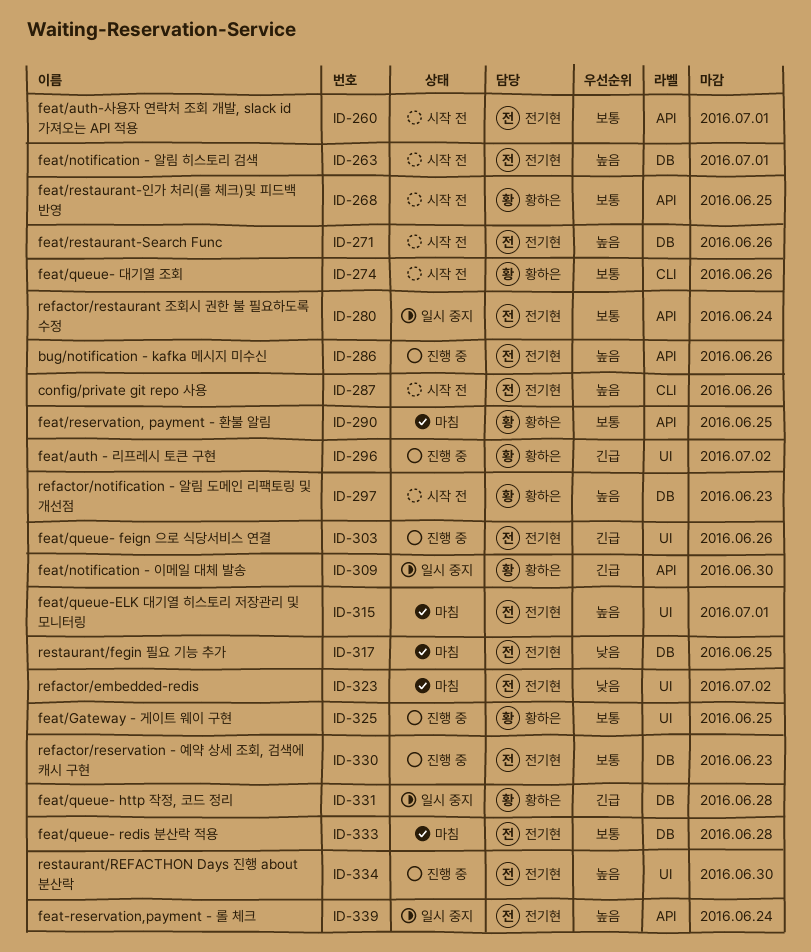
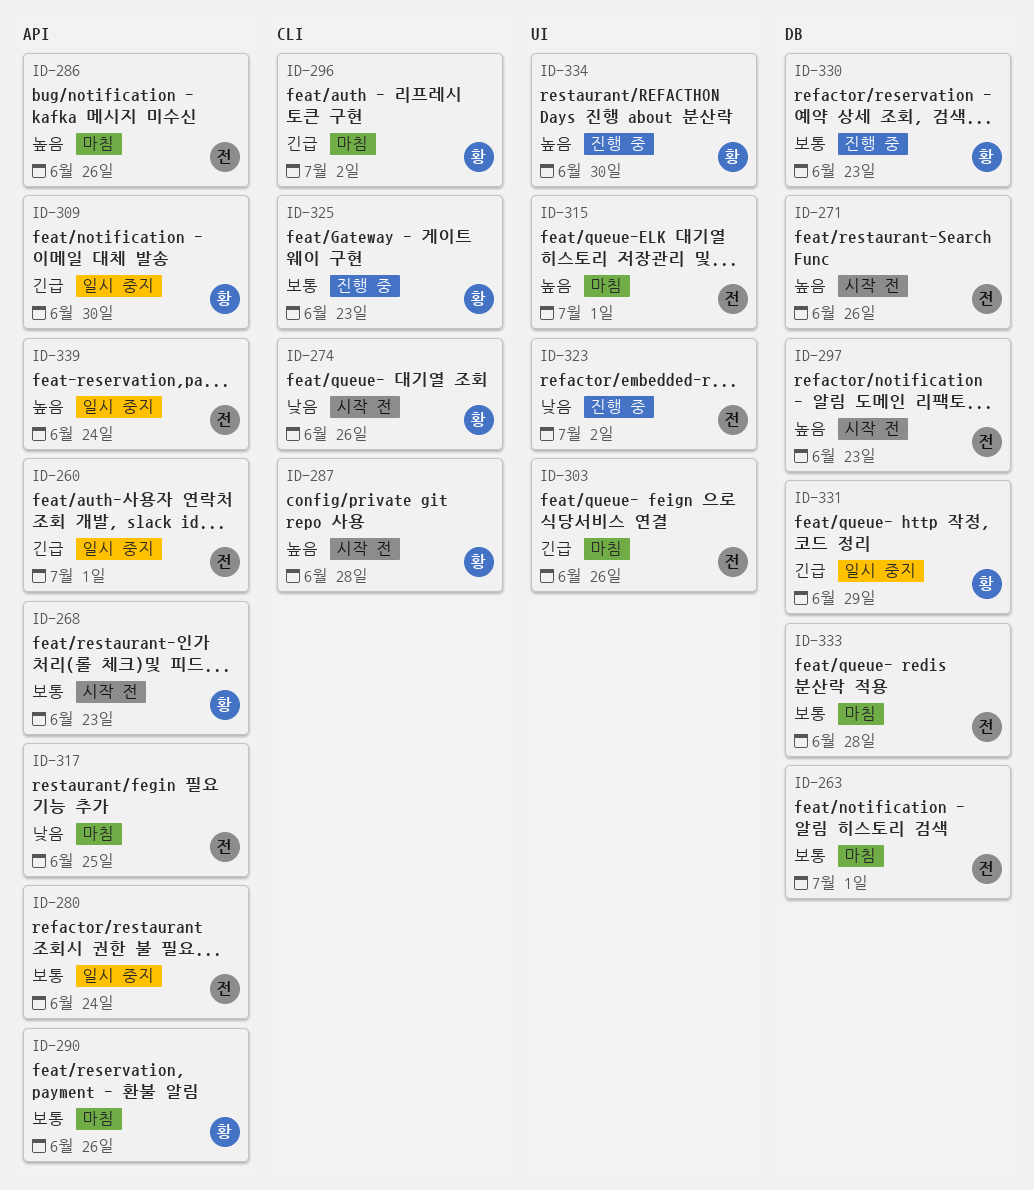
ID-260, status: 시작 전 -> 일시 중지
ID-260, priority: 보통 -> 긴급
ID-263, status: 시작 전 -> 마침
ID-263, priority: 높음 -> 보통
ID-268, due: Jun 25 -> Jun 23
ID-274, priority: 보통 -> 낮음
ID-286, status: 진행 중 -> 마침
ID-287, owner: 전기현 -> 황하은
ID-287, due: Jun 26 -> Jun 28
ID-290, due: Jun 25 -> Jun 26
ID-296, status: 진행 중 -> 마침
ID-296, label: UI -> CLI
ID-297, owner: 황하은 -> 전기현
ID-303, status: 진행 중 -> 마침
ID-317, label: DB -> API
ID-323, status: 마침 -> 진행 중
ID-325, label: UI -> CLI
ID-325, due: Jun 25 -> Jun 23
ID-330, owner: 전기현 -> 황하은
ID-331, due: Jun 28 -> Jun 29
ID-334, owner: 전기현 -> 황하은

